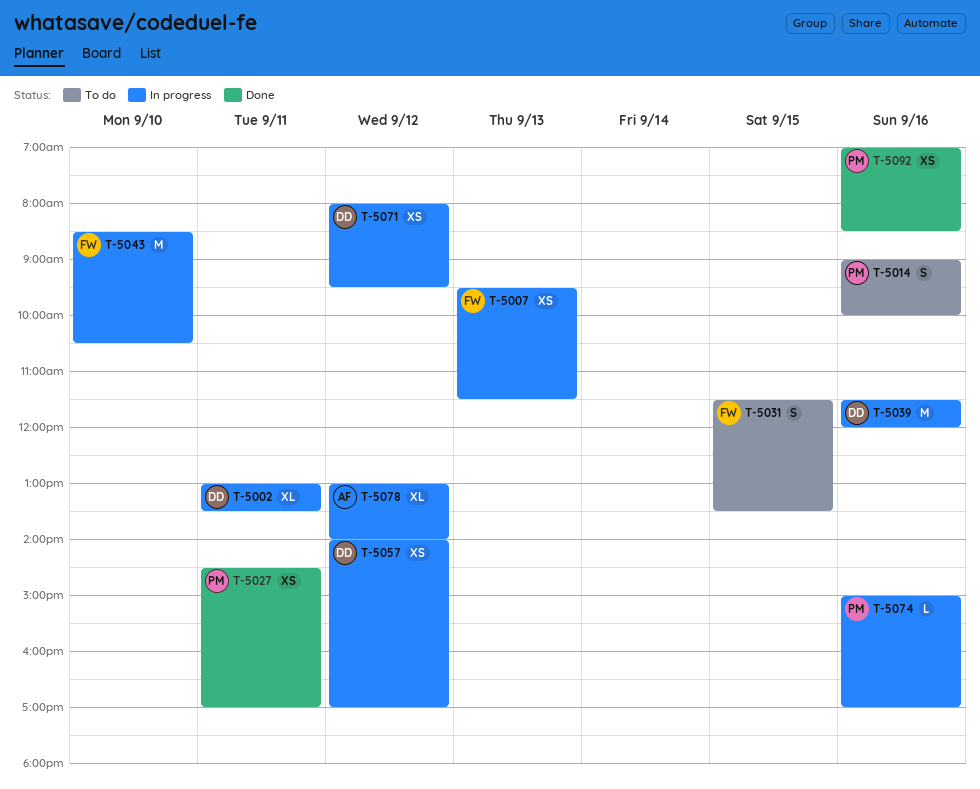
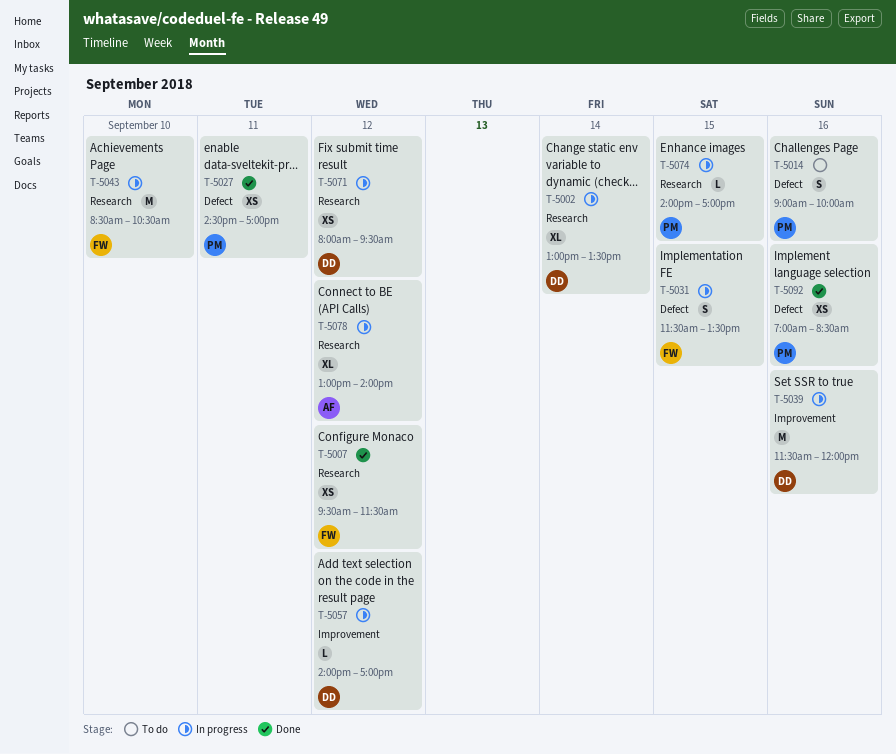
T-5002, day: Sep 11 -> Sep 14
T-5007, status: In progress -> Done
T-5007, day: Sep 13 -> Sep 12
T-5031, status: To do -> In progress
T-5057, estimate: XS -> L
T-5074, day: Sep 16 -> Sep 15
T-5074, begins: 15:00 -> 14:00

